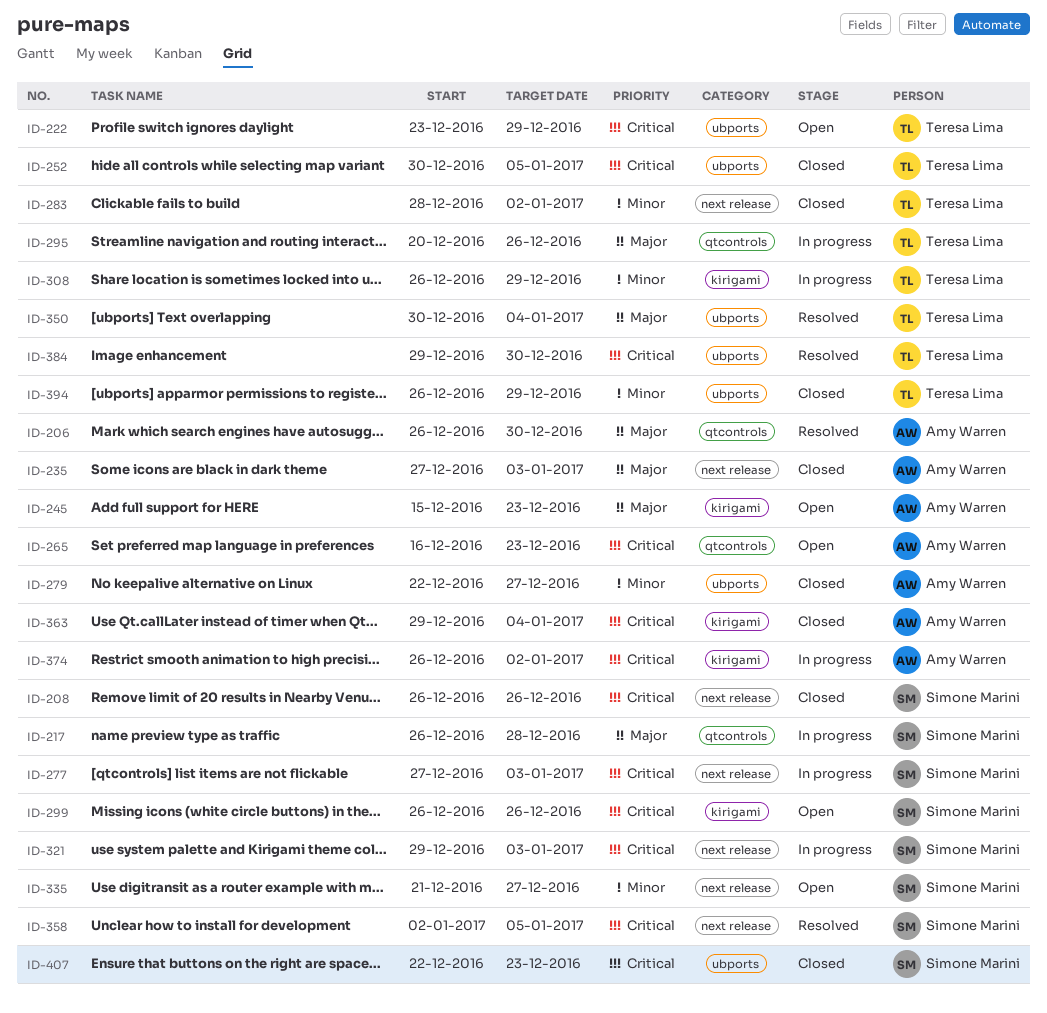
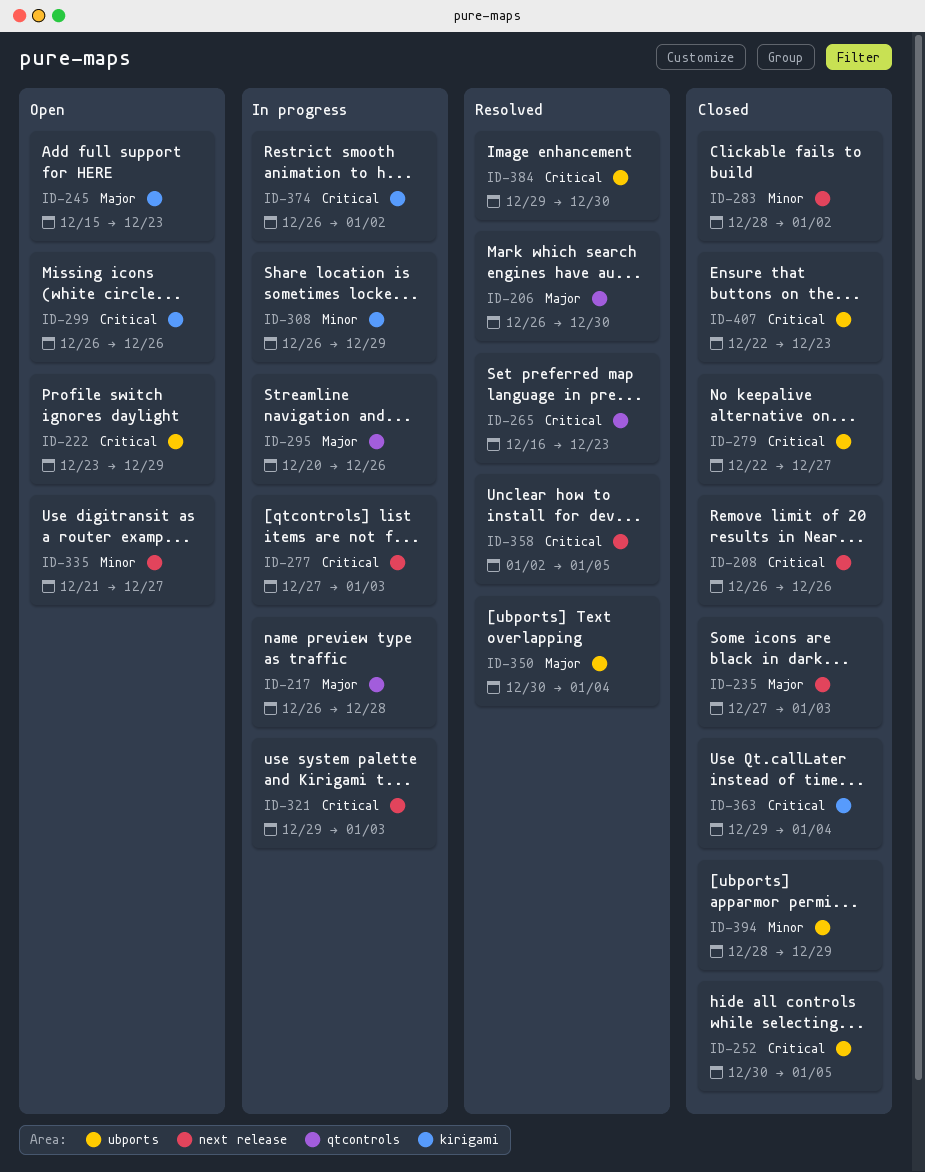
ID-265, status: Open -> Resolved
ID-279, priority: Minor -> Critical
ID-394, start: Dec 26 -> Dec 28

